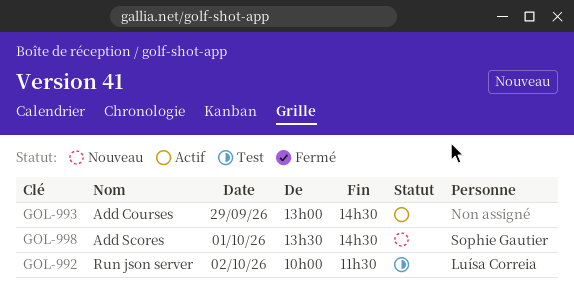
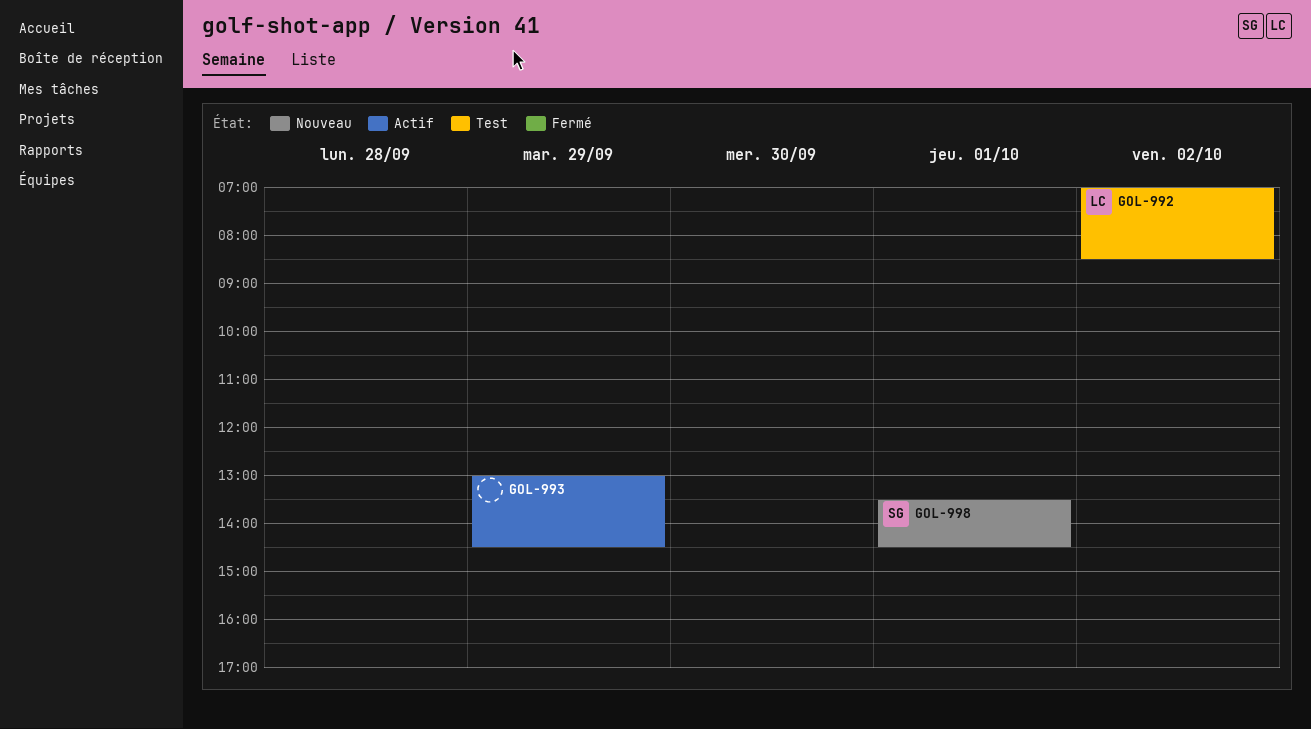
GOL-992, begins: 10:00 -> 07:00
GOL-992, ends: 11:30 -> 08:30

